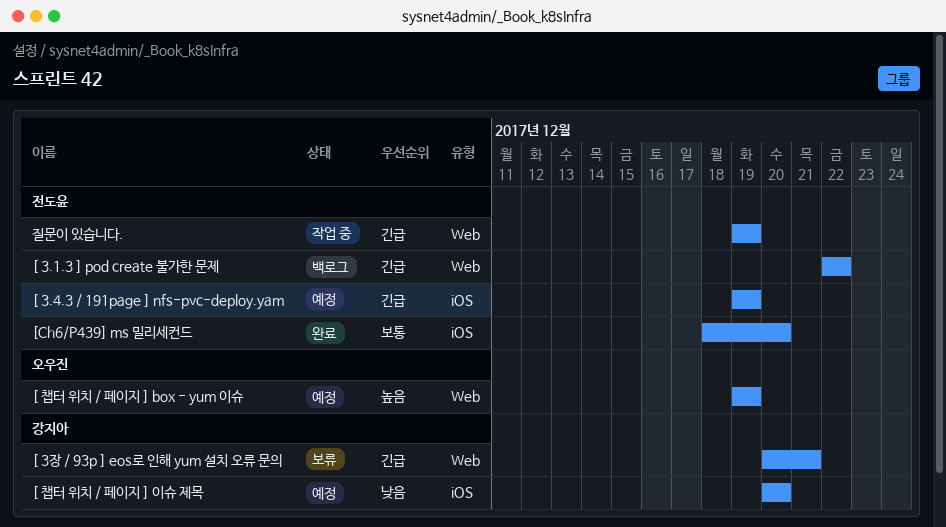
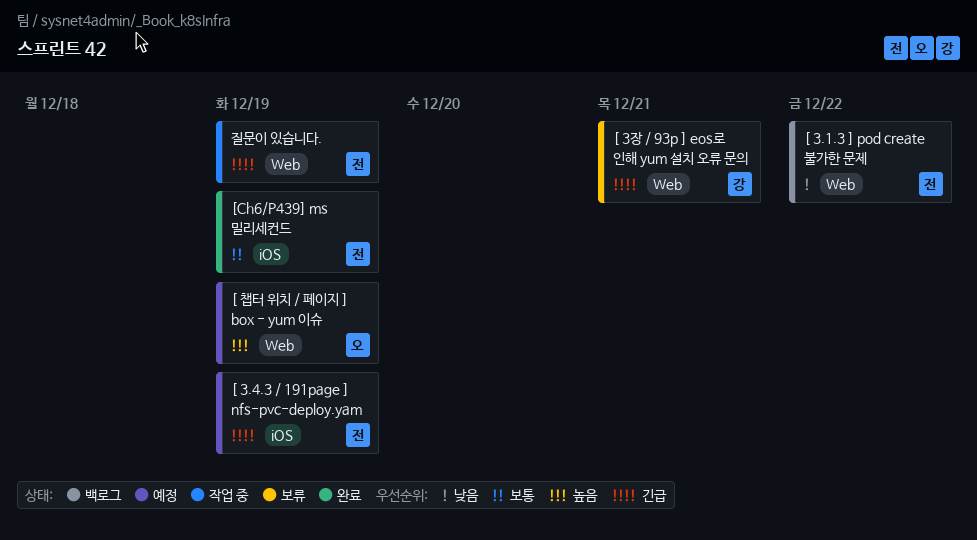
[ 3.1.3 ] pod create 불가한 문제, priority: 긴급 -> 낮음
[ 챕터 위치 / 페이지 ] 이슈 제목: present -> none
[Ch6/P439] ms 밀리세컨드, due: Dec 20 -> Dec 19

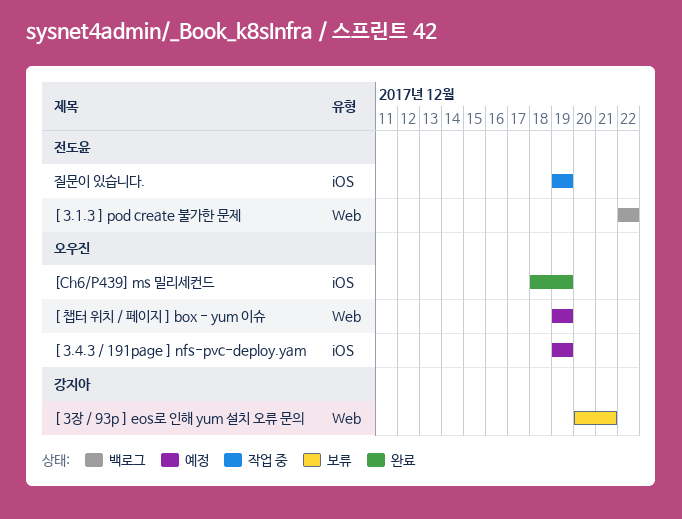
[ 3.4.3 / 191page ] nfs-pvc-deploy.yam, owner: 전도윤 -> 오우진
[Ch6/P439] ms 밀리세컨드, owner: 전도윤 -> 오우진
질문이 있습니다., label: Web -> iOS

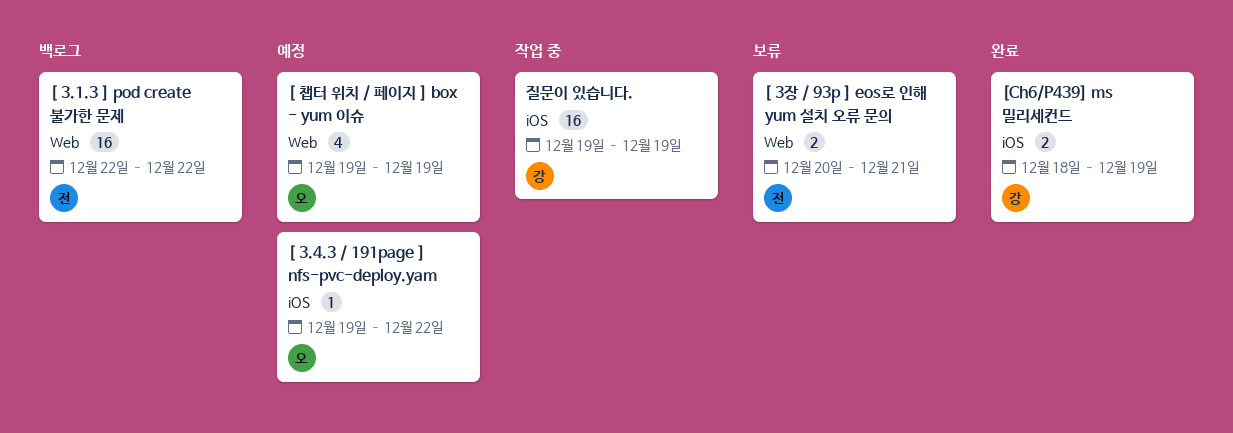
[ 3.4.3 / 191page ] nfs-pvc-deploy.yam, due: Dec 19 -> Dec 22
[ 3장 / 93p ] eos로 인해 yum 설치 오류 문의, owner: 강지아 -> 전도윤
[Ch6/P439] ms 밀리세컨드, owner: 오우진 -> 강지아
질문이 있습니다., owner: 전도윤 -> 강지아

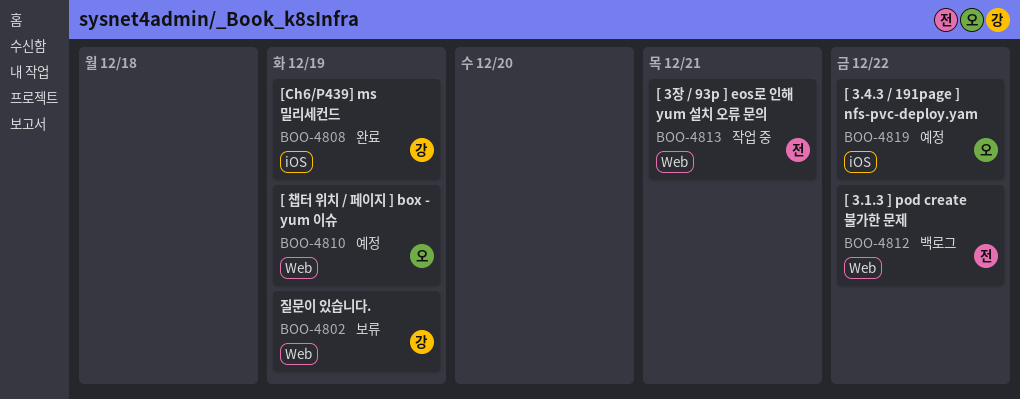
[ 3장 / 93p ] eos로 인해 yum 설치 오류 문의, status: 보류 -> 작업 중
질문이 있습니다., status: 작업 중 -> 보류
질문이 있습니다., label: iOS -> Web

